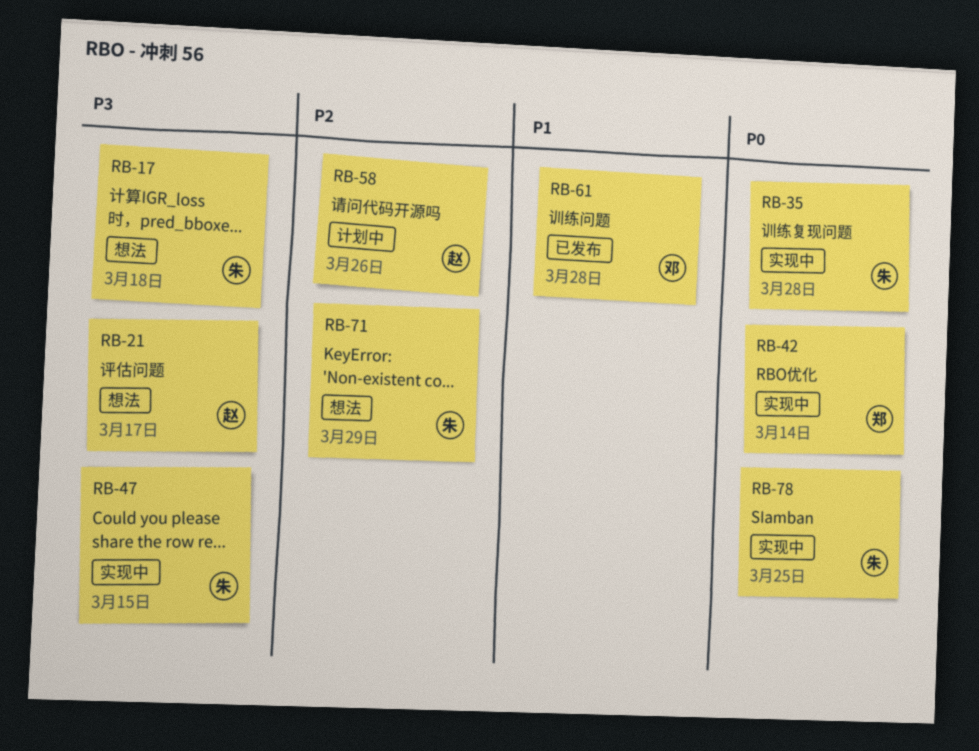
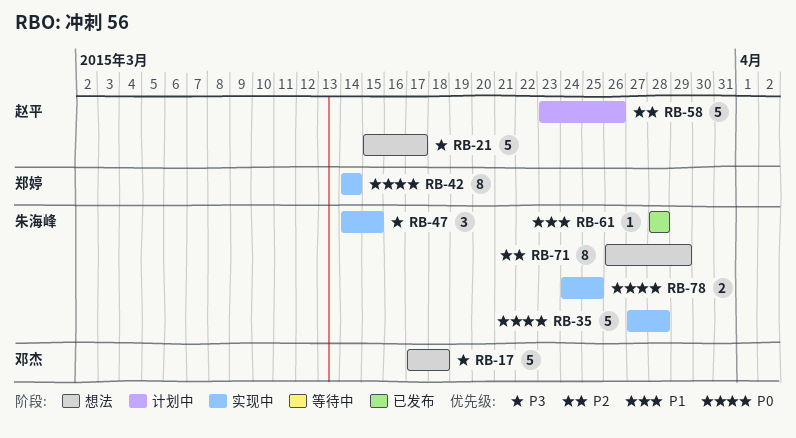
RB-17, owner: 朱海峰 -> 邓杰
RB-61, owner: 邓杰 -> 朱海峰

